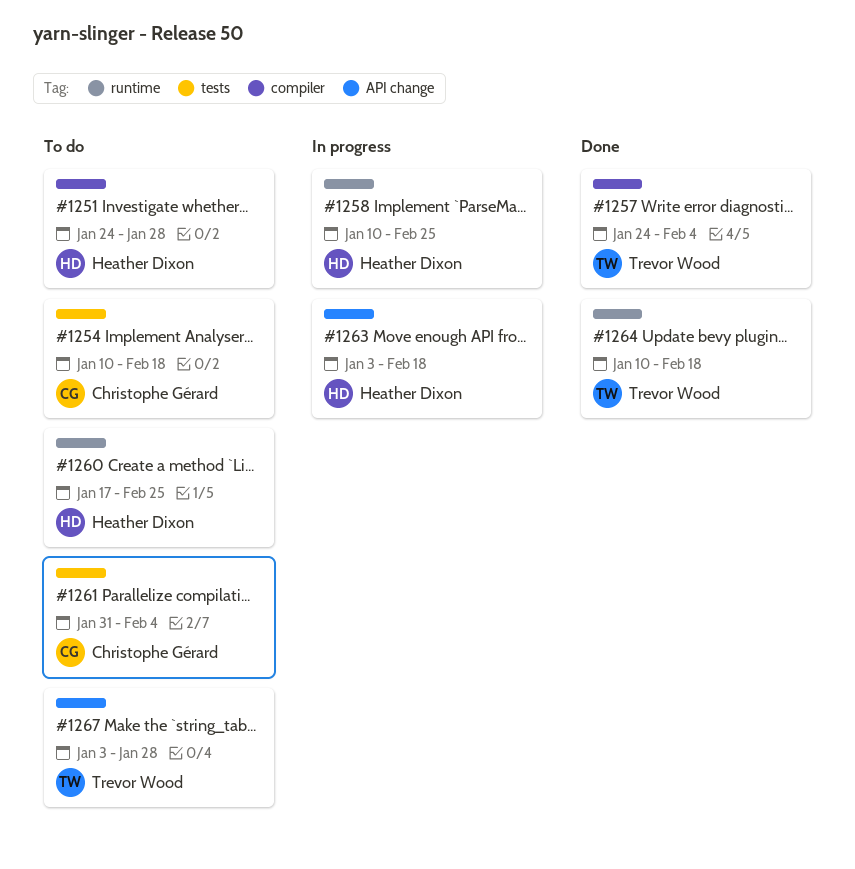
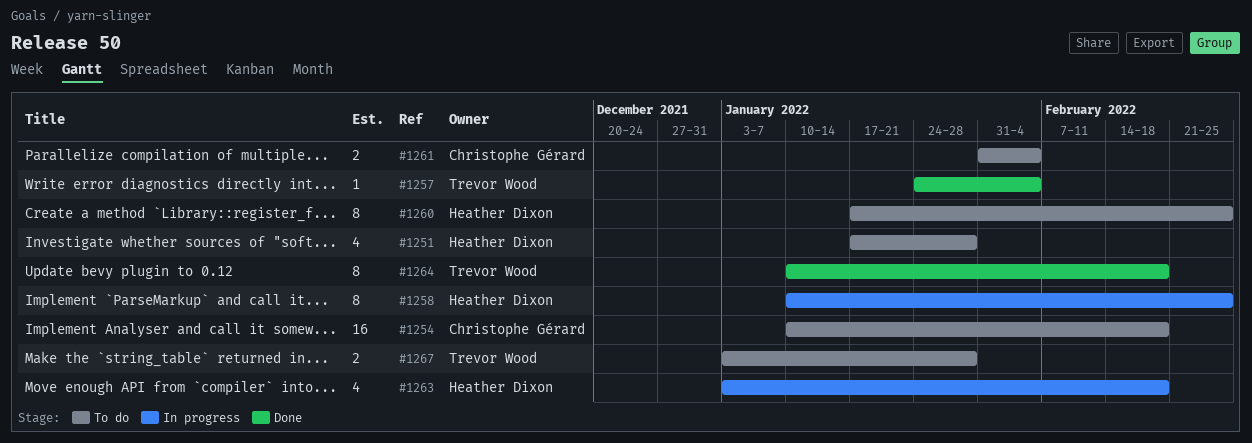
#1251, start: Jan 24 -> Jan 17

